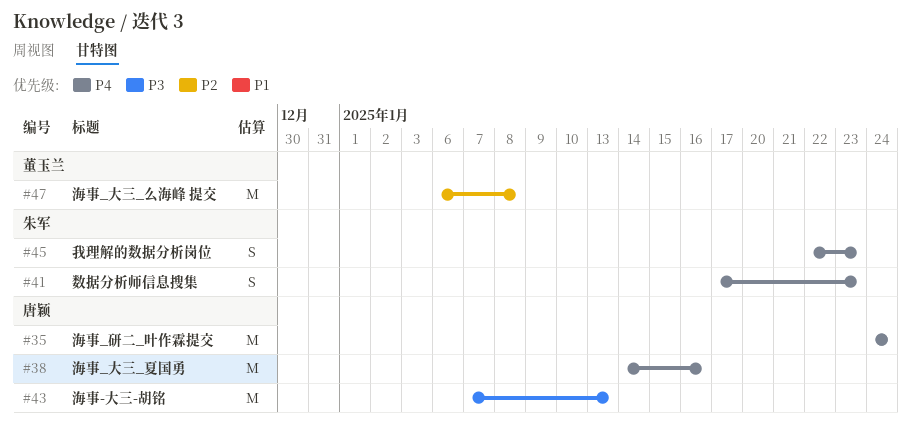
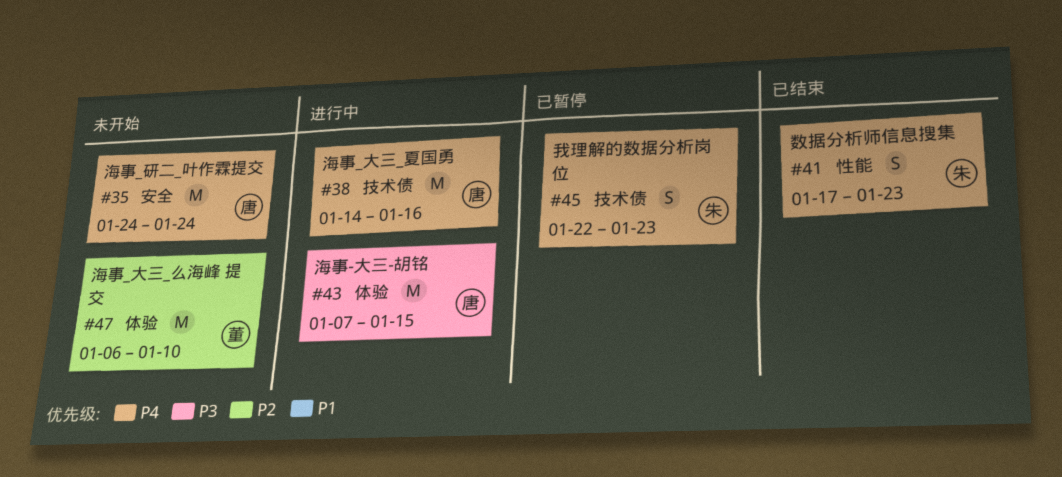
#43, due: Jan 13 -> Jan 15
#47, due: Jan 8 -> Jan 10

